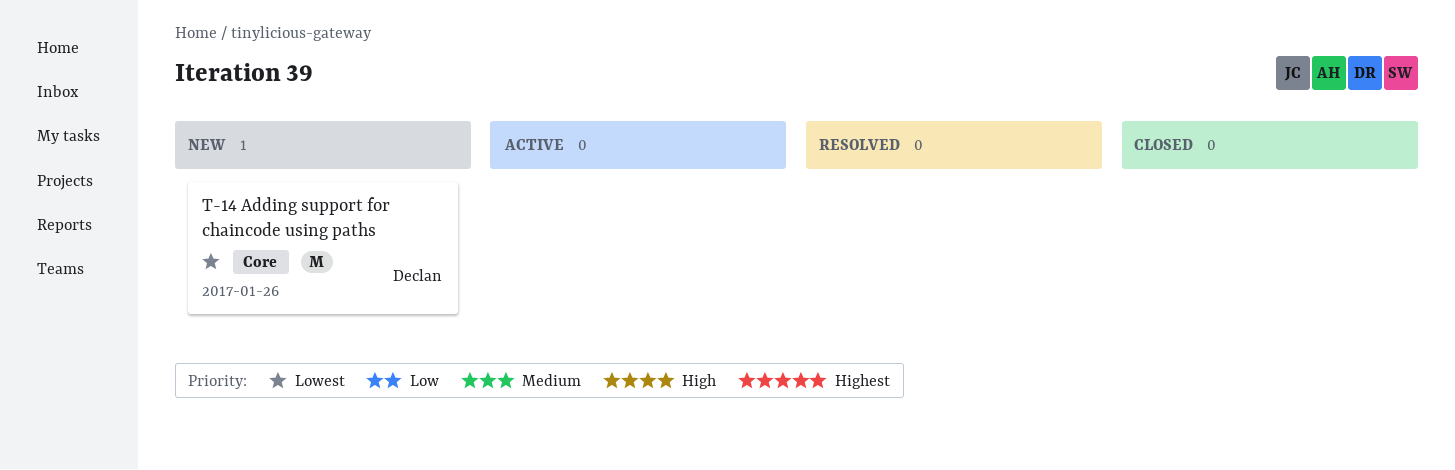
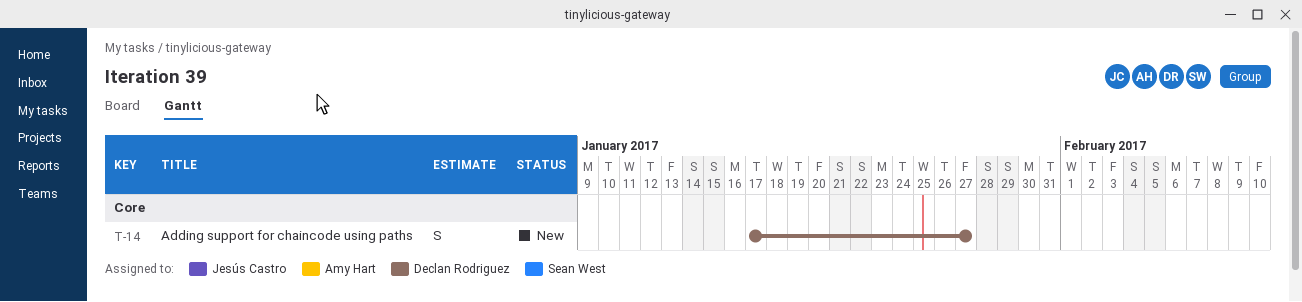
T-14, estimate: M -> S
T-14, due: Jan 26 -> Jan 27

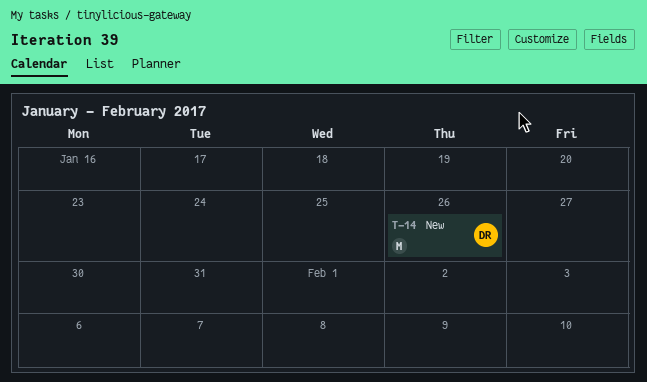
T-14, estimate: S -> M
T-14, due: Jan 27 -> Jan 26

